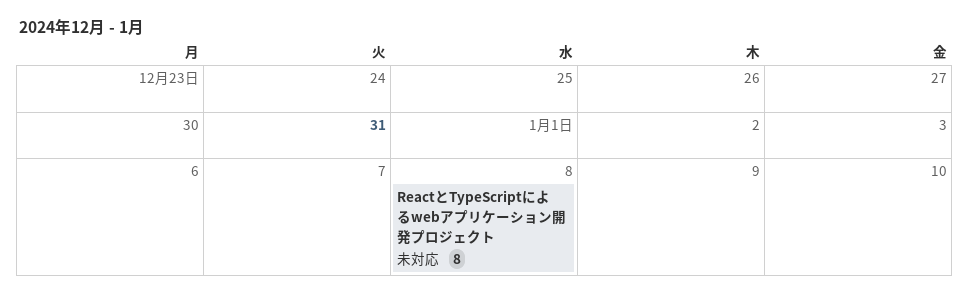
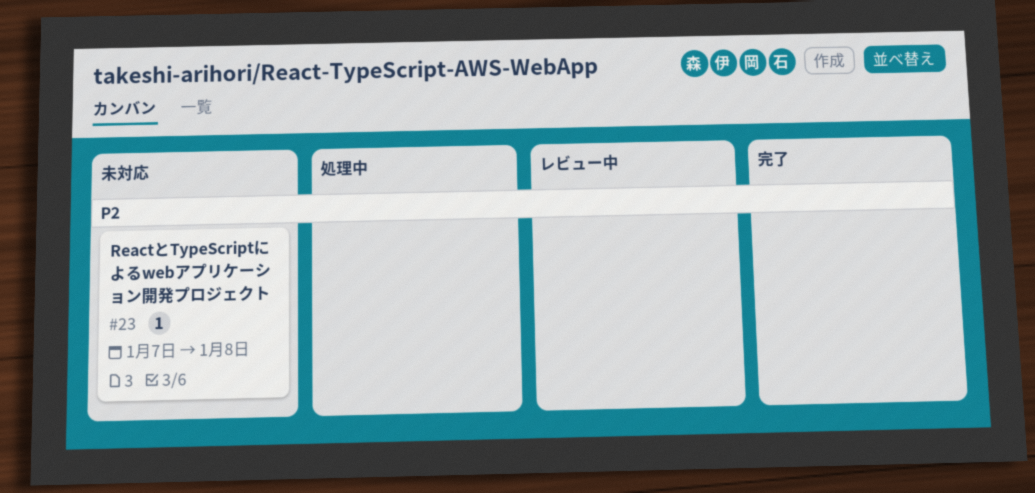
ReactとTypeScriptによるwebアプリケーション開発プロジェクト, estimate: 8 -> 1

